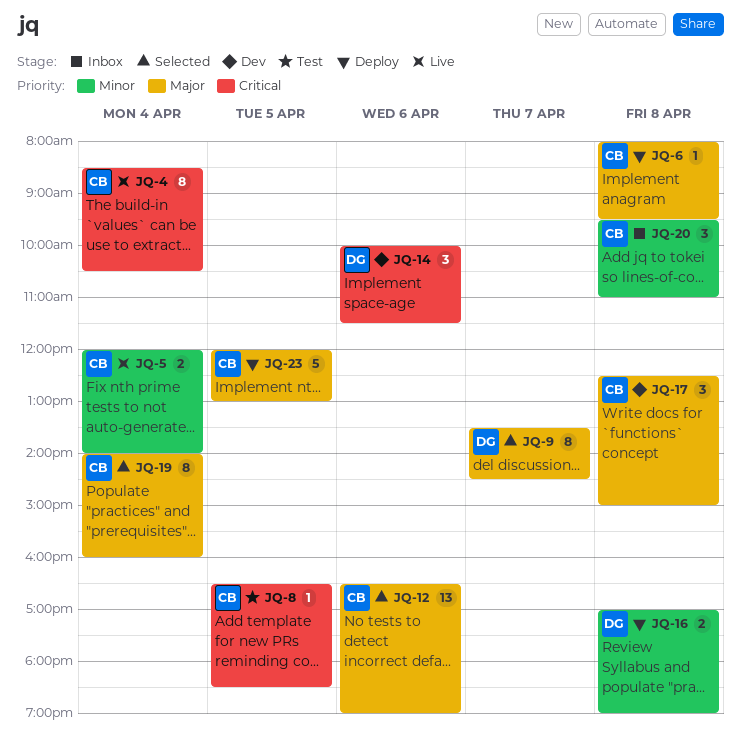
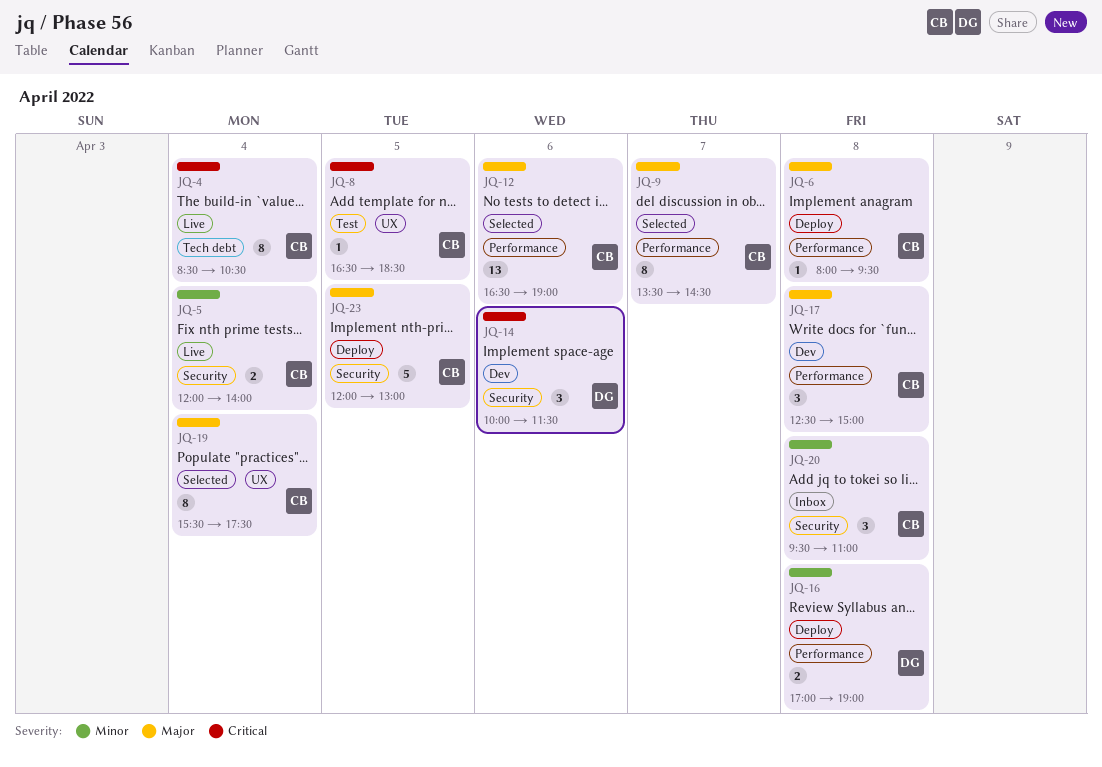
JQ-9, owner: DG -> CB
JQ-19, begins: 14:00 -> 15:30
JQ-19, ends: 16:00 -> 17:30

